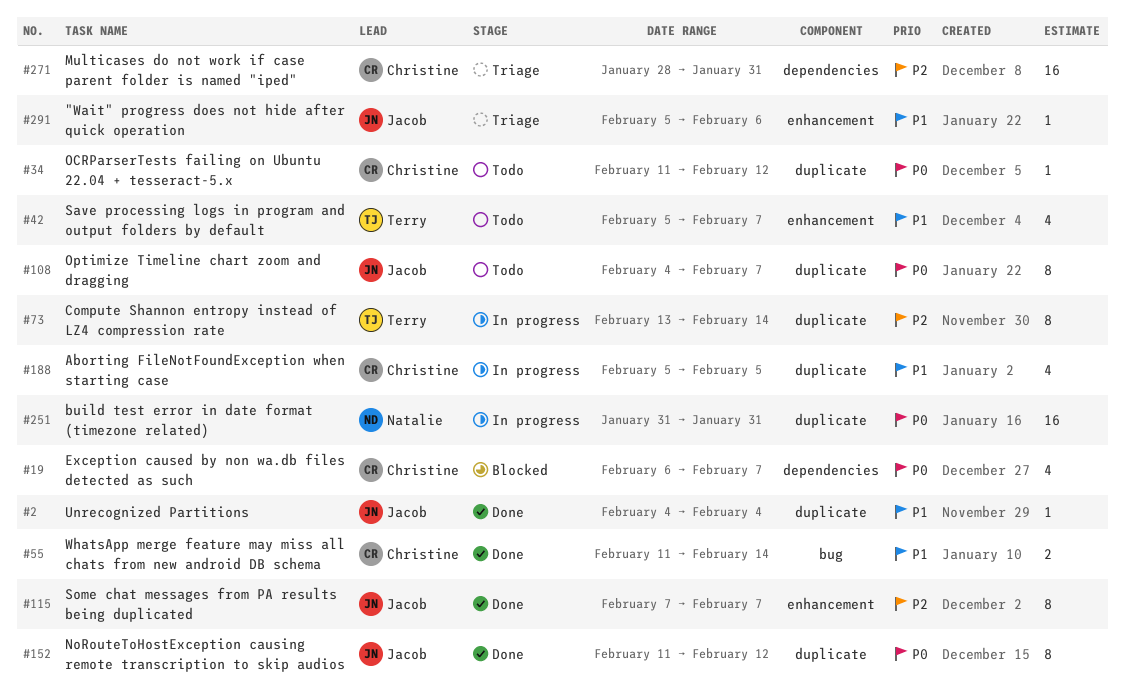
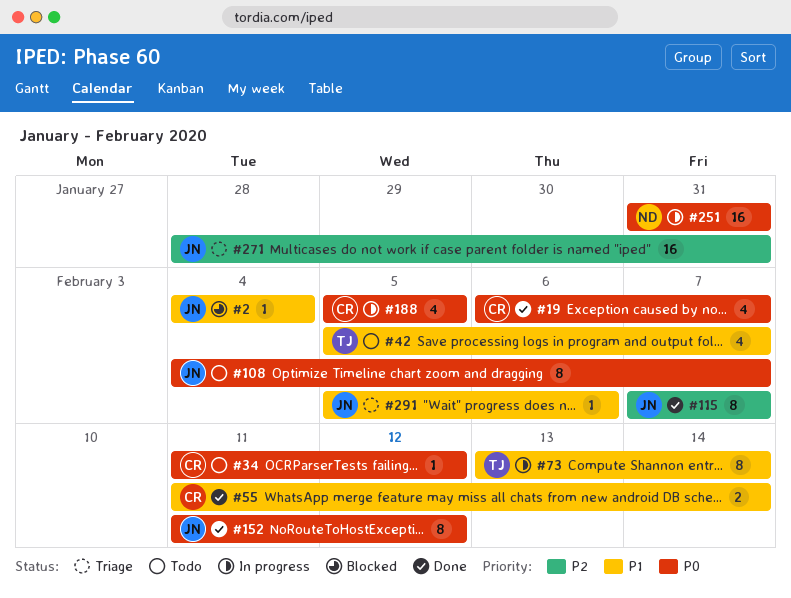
#2, status: Done -> Blocked
#19, status: Blocked -> Done
#73, priority: P2 -> P1
#188, priority: P1 -> P0
#271, owner: Christine -> Jacob

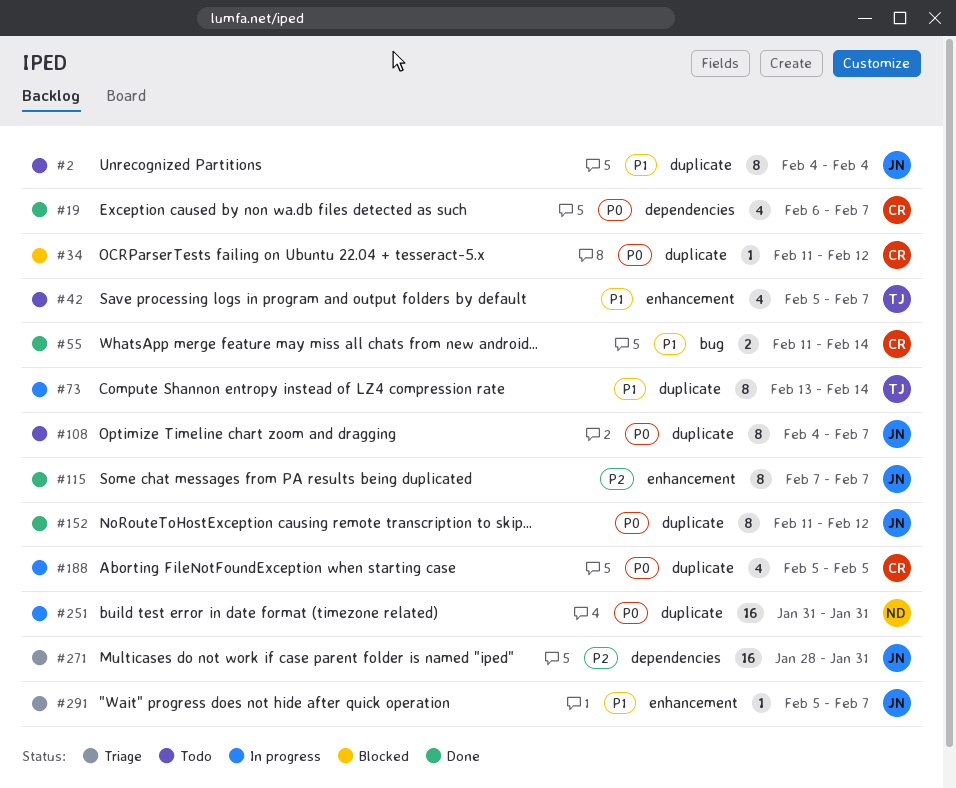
#2, status: Blocked -> Todo
#2, estimate: 1 -> 8
#34, status: Todo -> Blocked
#291, due: Feb 6 -> Feb 7

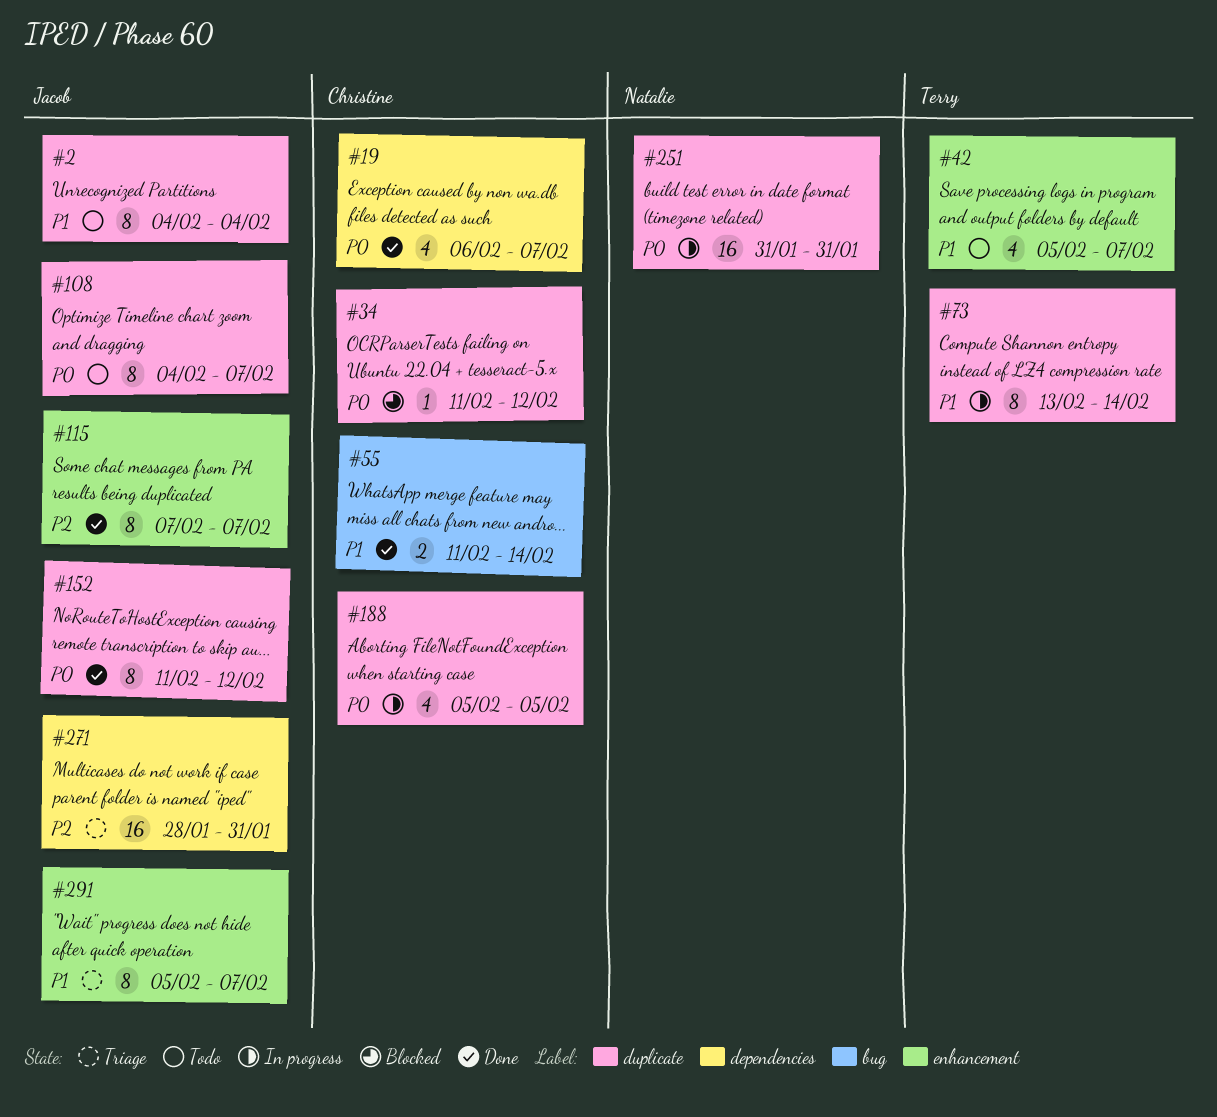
#291, estimate: 1 -> 8

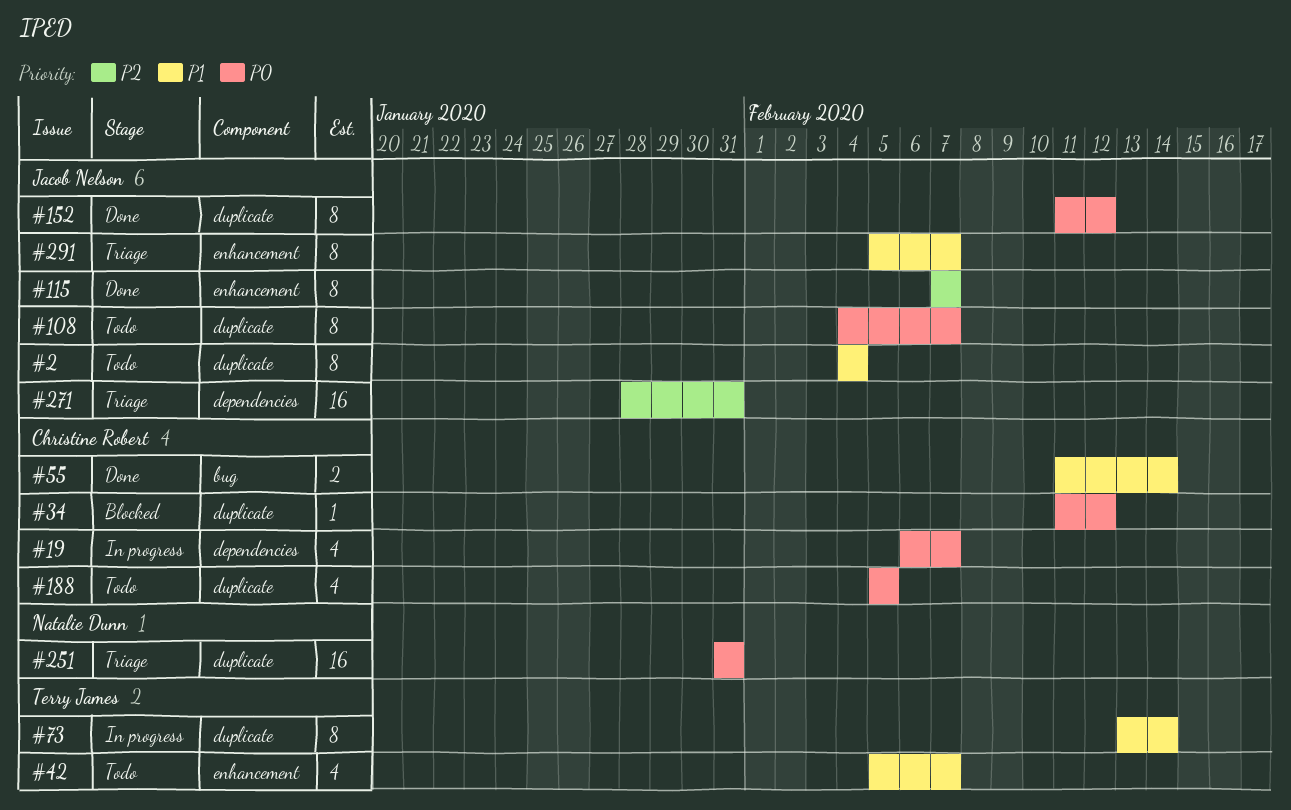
#19, status: Done -> In progress
#188, status: In progress -> Todo
#251, status: In progress -> Triage

